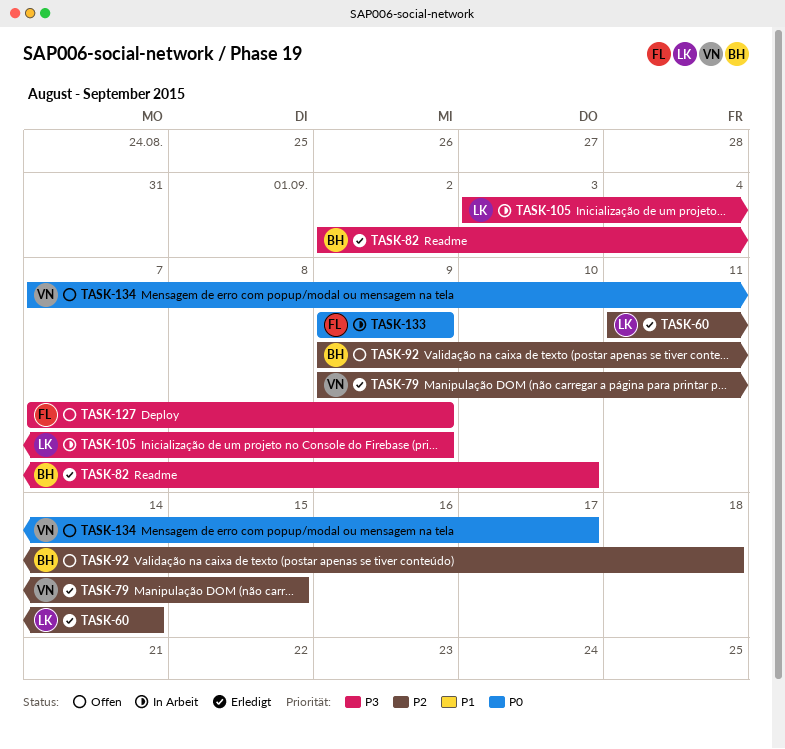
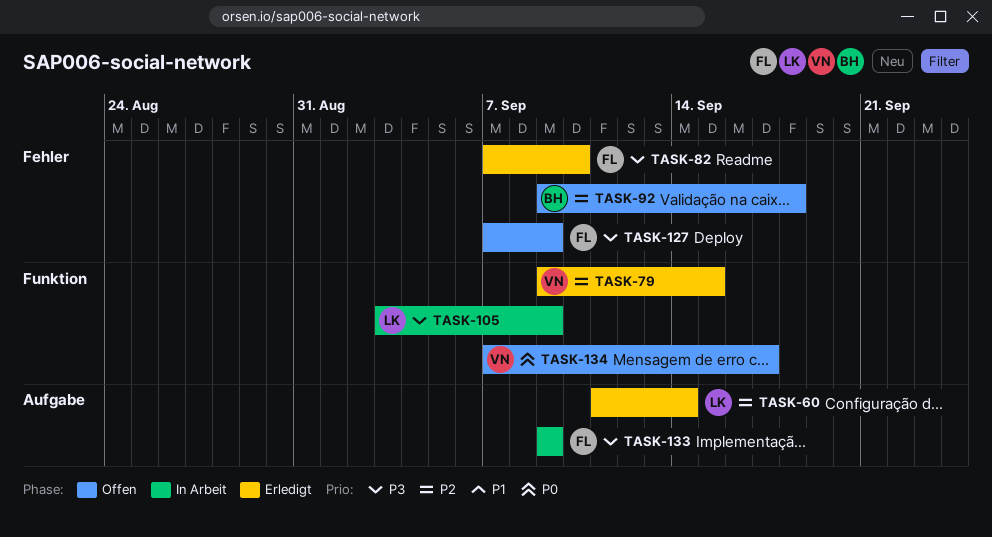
TASK-82, owner: BH -> FL
TASK-82, start: Sep 2 -> Sep 7
TASK-133, priority: P0 -> P3

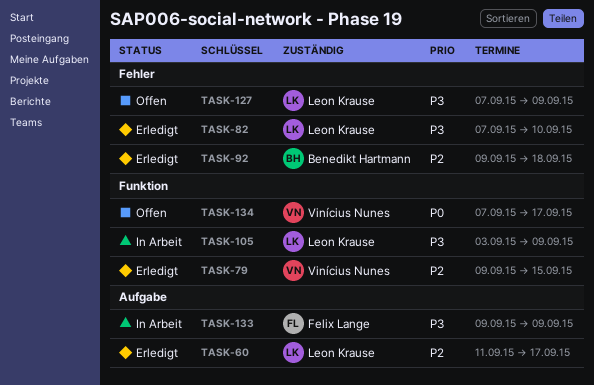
TASK-60, due: Sep 14 -> Sep 17
TASK-82, owner: Felix Lange -> Leon Krause
TASK-92, status: Offen -> Erledigt
TASK-127, owner: Felix Lange -> Leon Krause

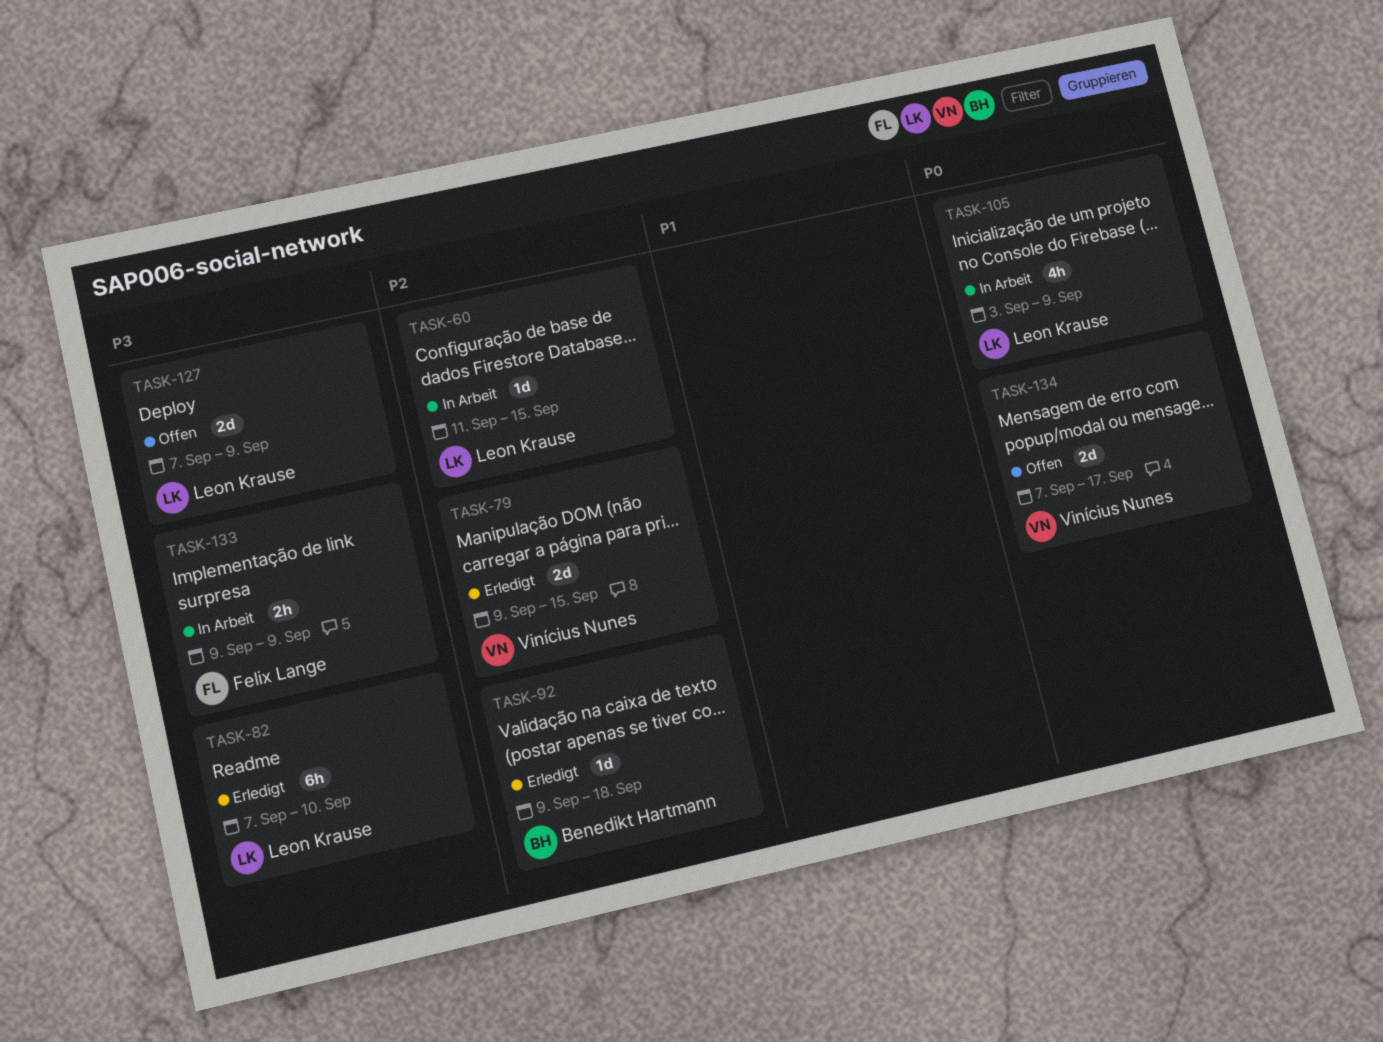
TASK-60, status: Erledigt -> In Arbeit
TASK-60, due: Sep 17 -> Sep 15
TASK-105, priority: P3 -> P0

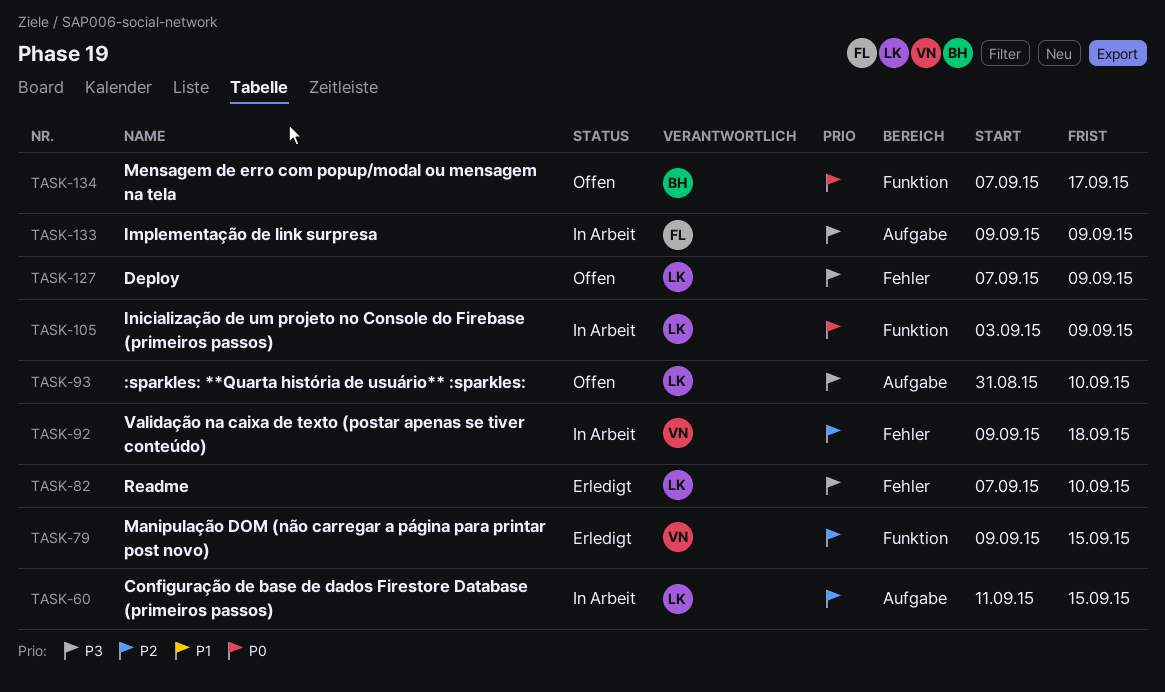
TASK-92, status: Erledigt -> In Arbeit
TASK-92, owner: Benedikt Hartmann -> Vinícius Nunes
TASK-93: none -> present
TASK-134, owner: Vinícius Nunes -> Benedikt Hartmann

